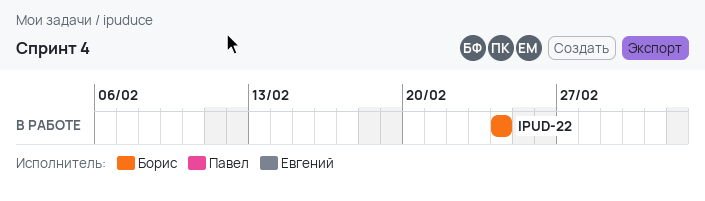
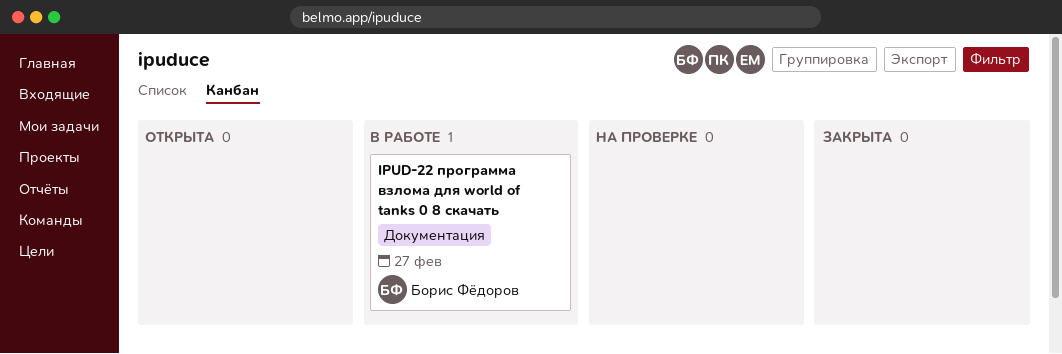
IPUD-22, due: Feb 24 -> Feb 27

